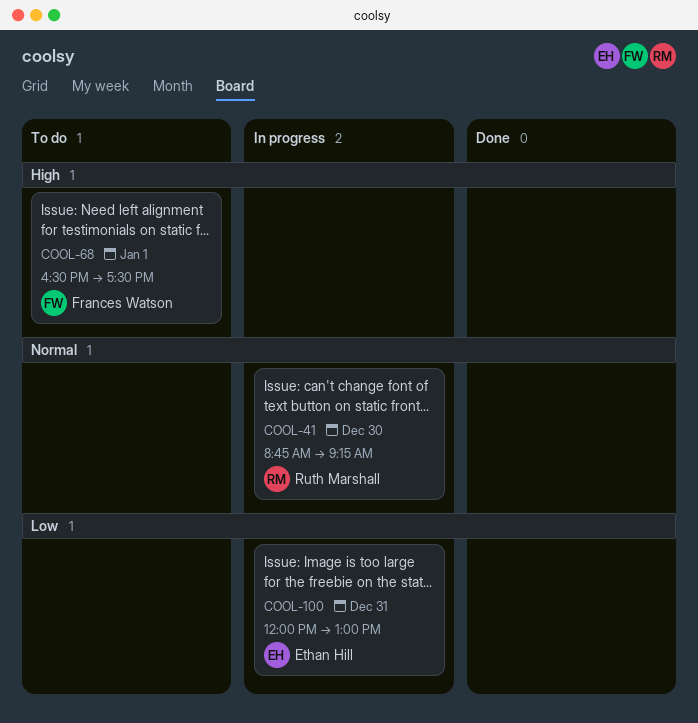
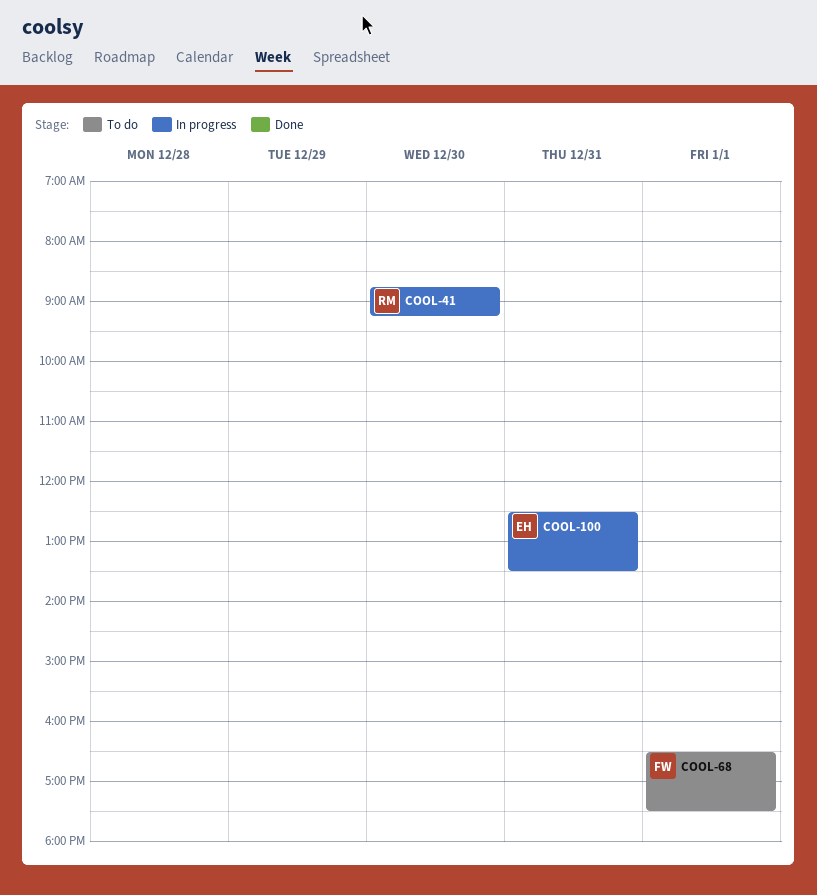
COOL-100, begins: 12:00 -> 12:30
COOL-100, ends: 13:00 -> 13:30

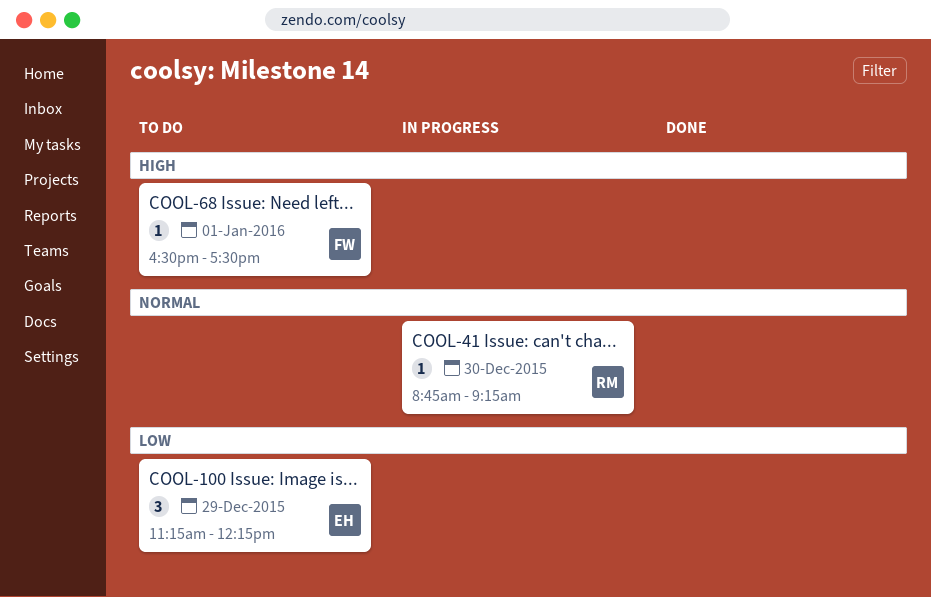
COOL-100, status: In progress -> To do
COOL-100, day: Dec 31 -> Dec 29
COOL-100, begins: 12:30 -> 11:15
COOL-100, ends: 13:30 -> 12:15

